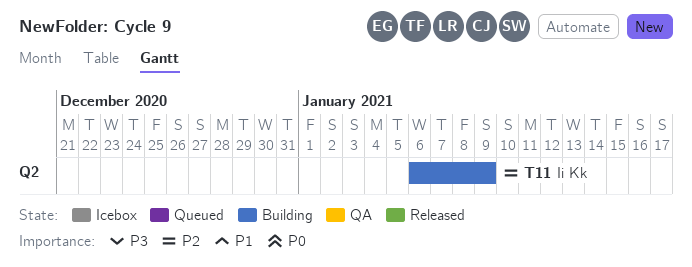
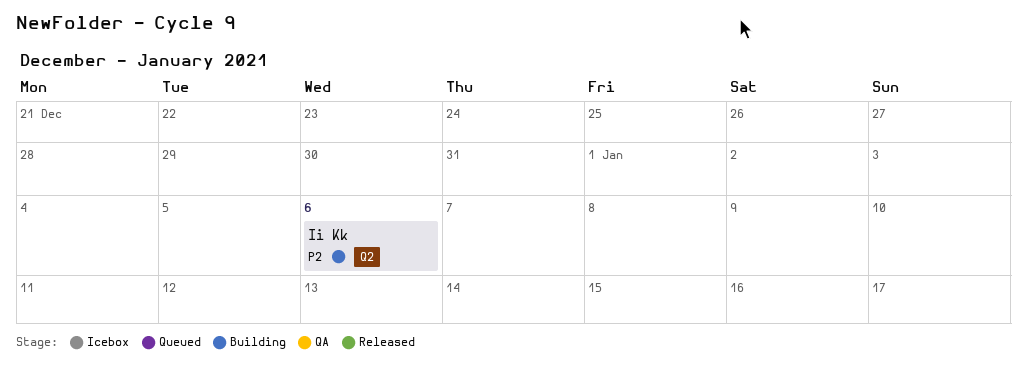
Ii Kk, due: Jan 9 -> Jan 6

